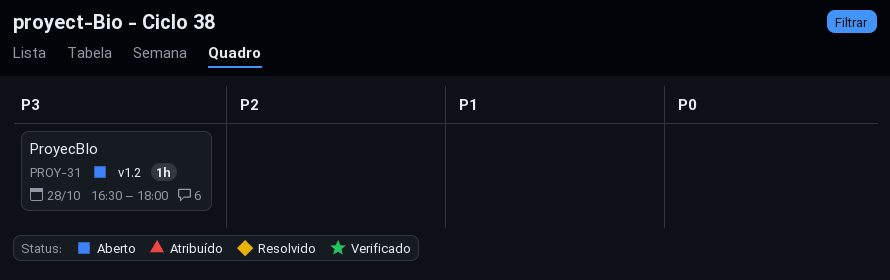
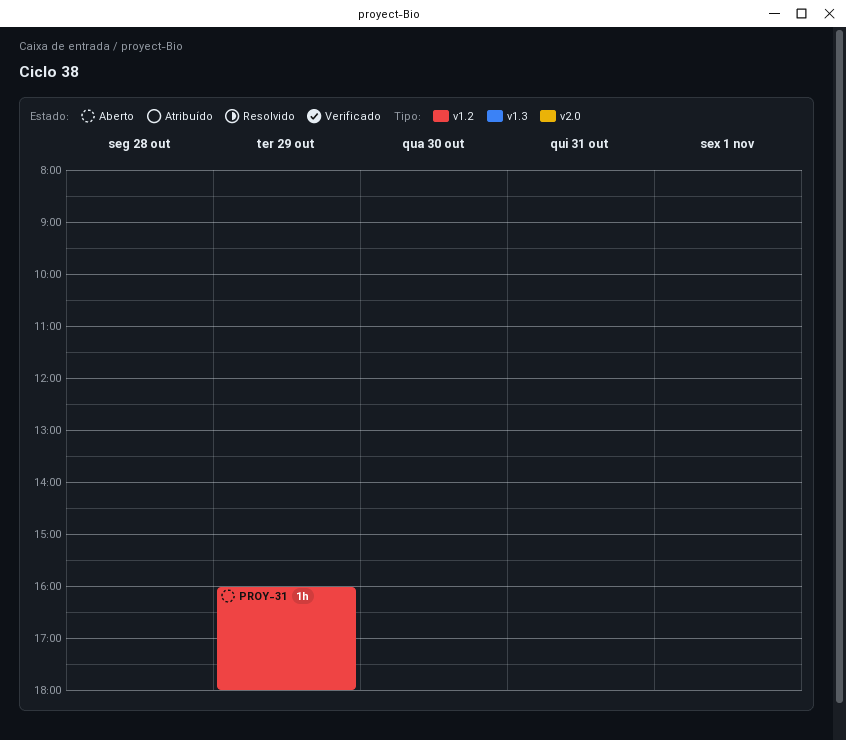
PROY-31, day: Oct 28 -> Oct 29
PROY-31, begins: 16:30 -> 16:00

